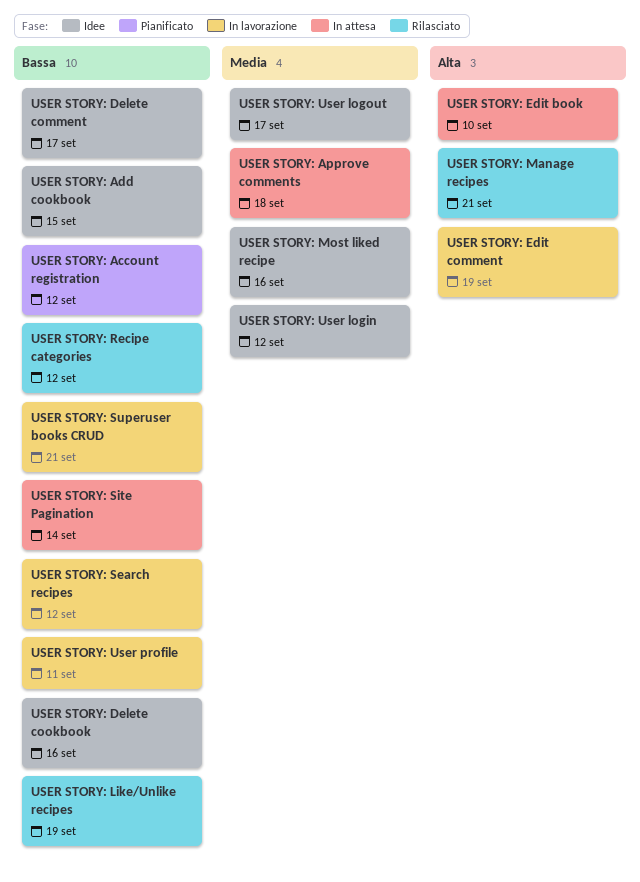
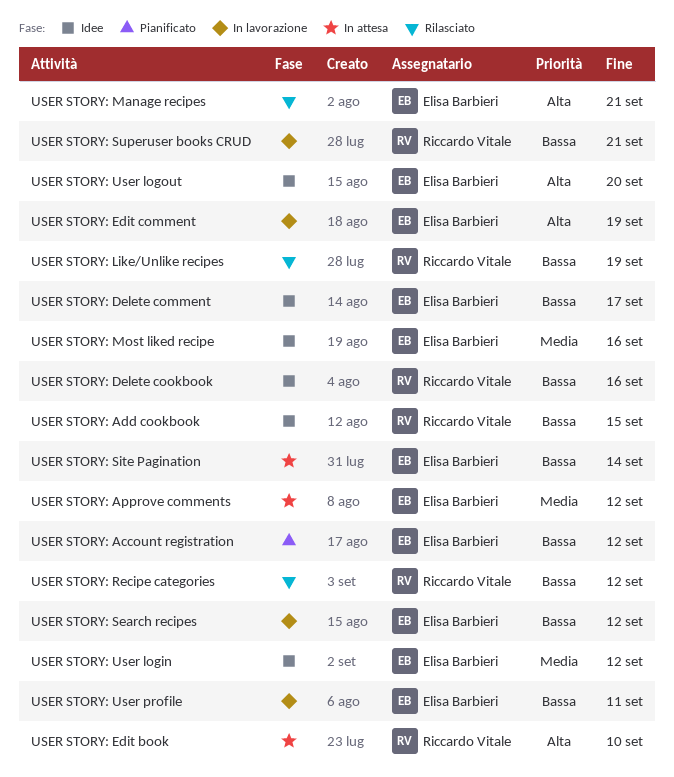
USER STORY: Approve comments, due: Sep 18 -> Sep 12
USER STORY: User logout, priority: Media -> Alta
USER STORY: User logout, due: Sep 17 -> Sep 20

